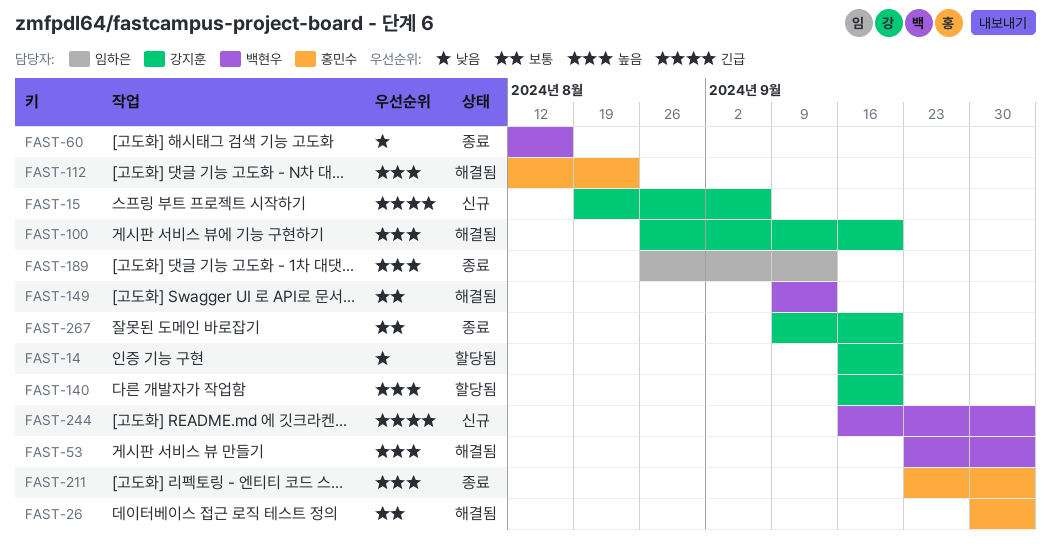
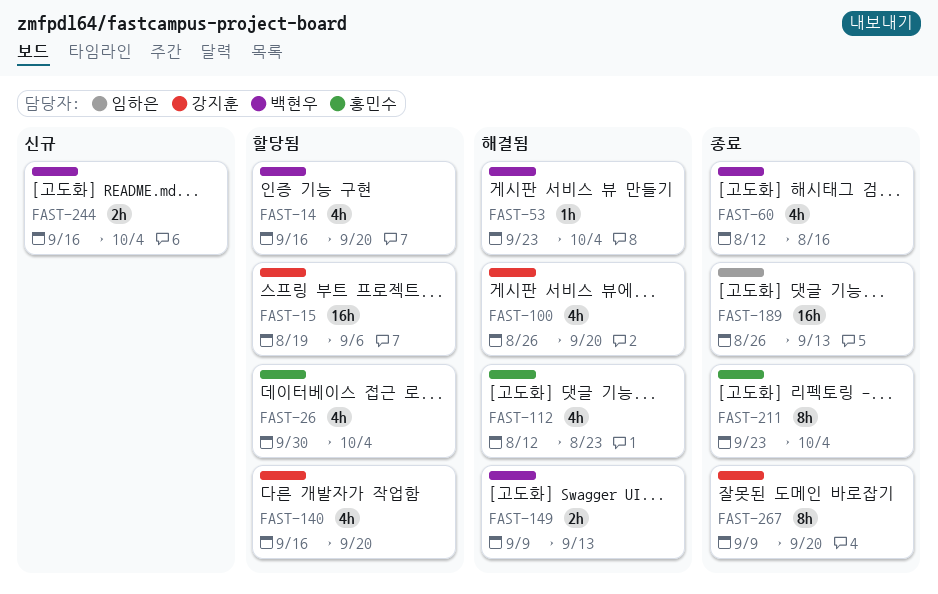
FAST-14, owner: 강지훈 -> 백현우
FAST-15, status: 신규 -> 할당됨
FAST-26, status: 해결됨 -> 할당됨

